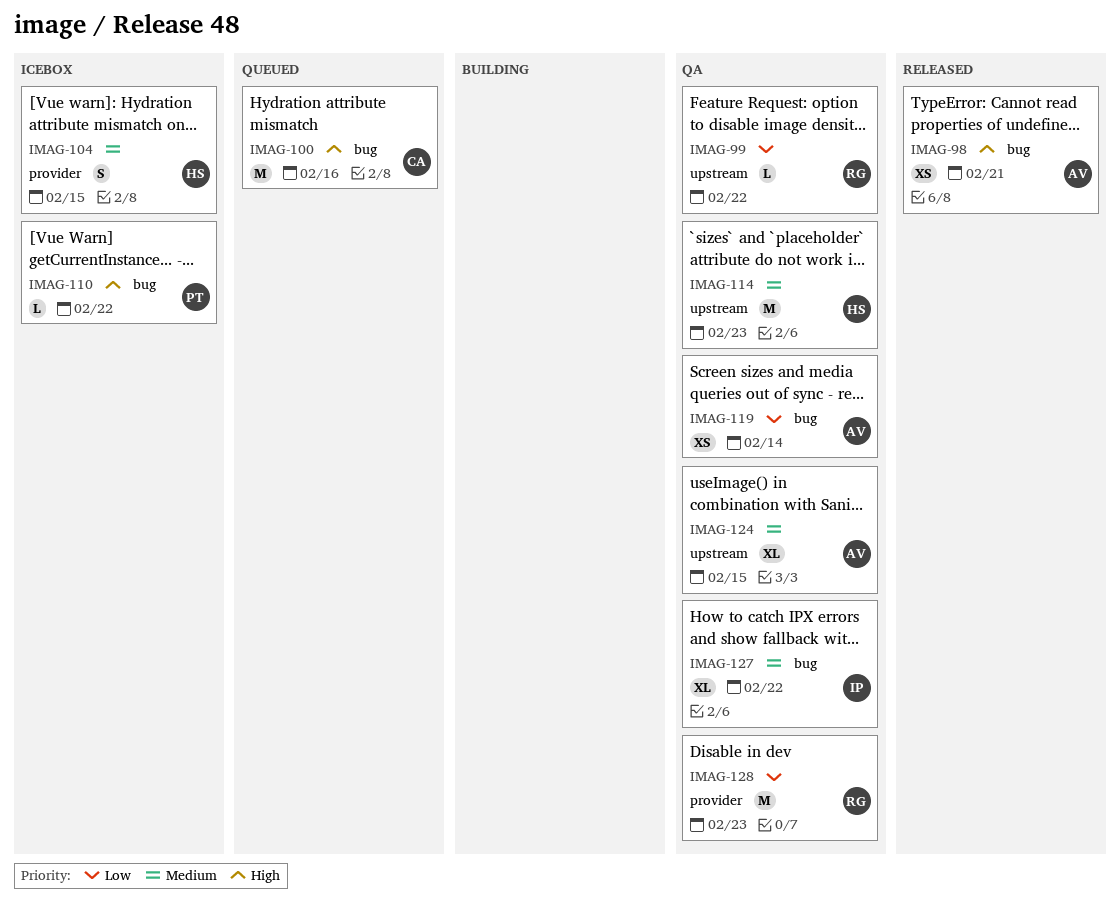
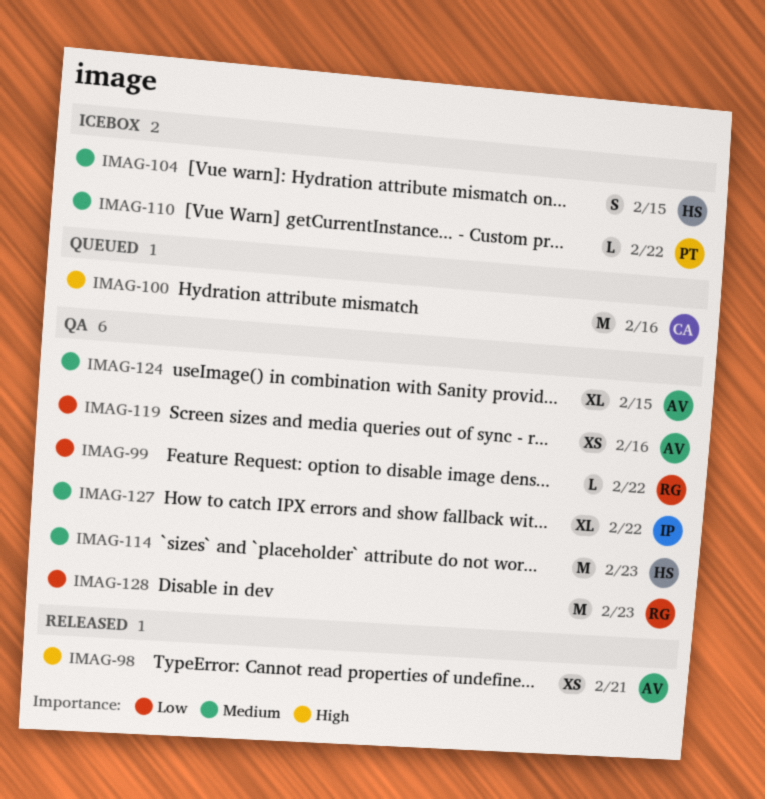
IMAG-110, priority: High -> Medium
IMAG-119, due: Feb 14 -> Feb 16

